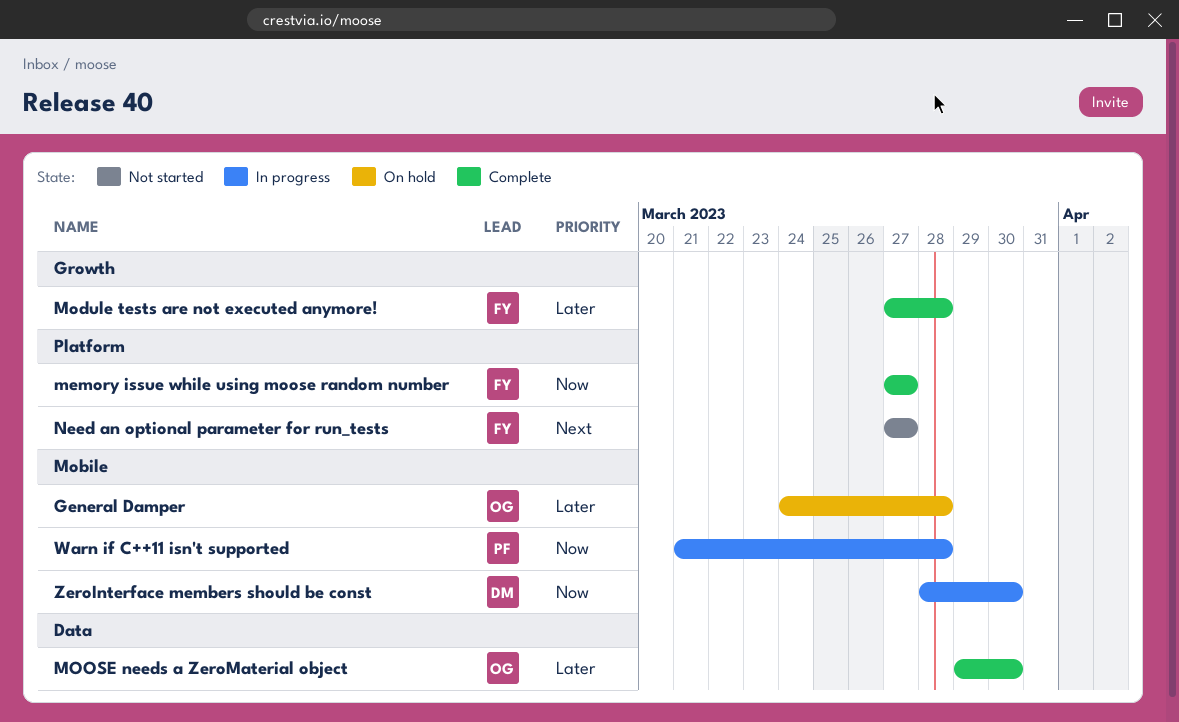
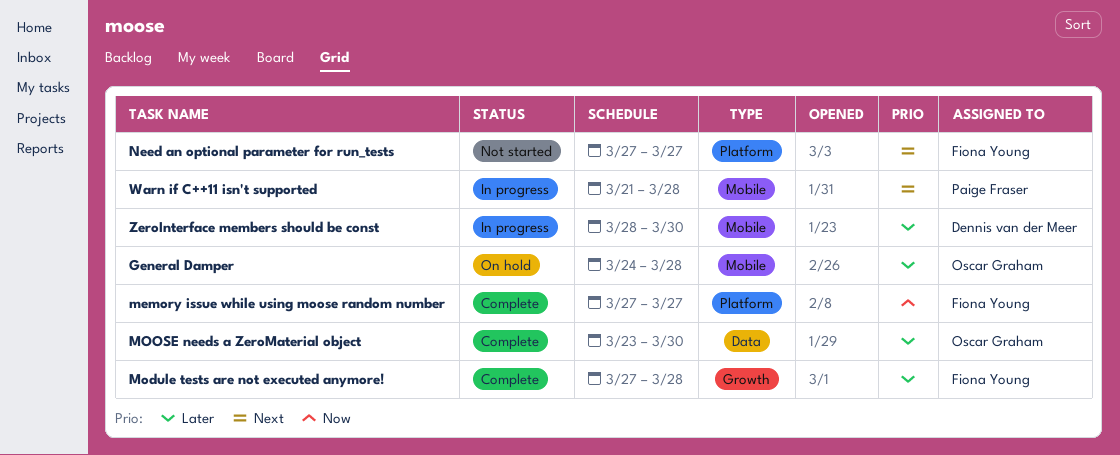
MOOSE needs a ZeroMaterial object, start: Mar 29 -> Mar 23
Warn if C++11 isn't supported, priority: Now -> Next
ZeroInterface members should be const, priority: Now -> Later

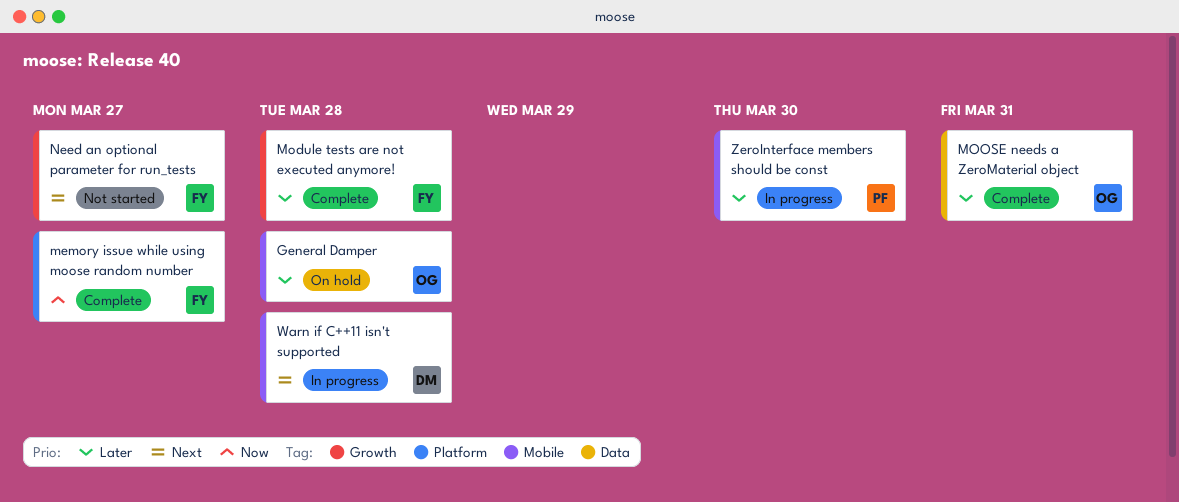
MOOSE needs a ZeroMaterial object, due: Mar 30 -> Mar 31
Need an optional parameter for run_tests, label: Platform -> Growth
Warn if C++11 isn't supported, owner: Paige Fraser -> Dennis van der Meer
ZeroInterface members should be const, owner: Dennis van der Meer -> Paige Fraser

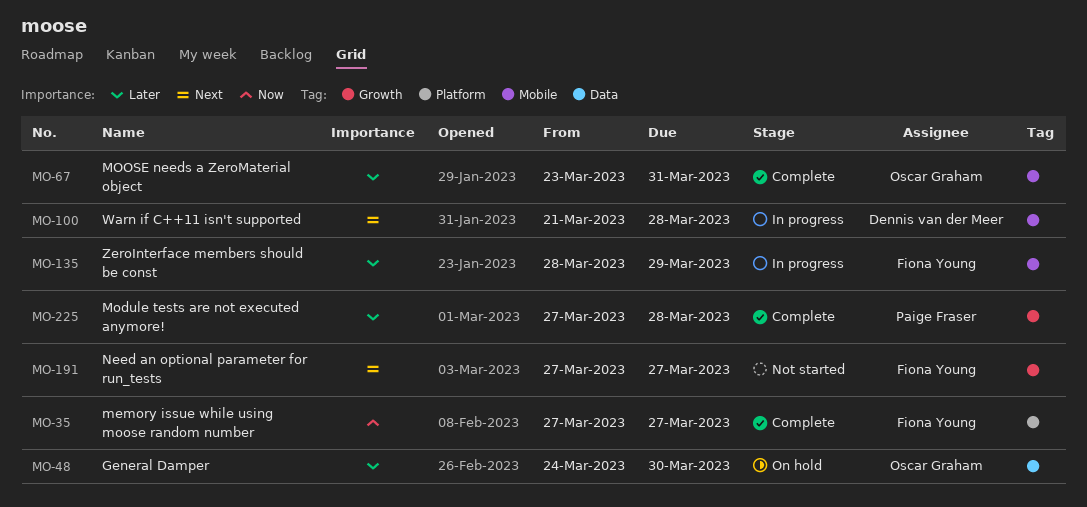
General Damper, label: Mobile -> Data
General Damper, due: Mar 28 -> Mar 30
Module tests are not executed anymore!, owner: Fiona Young -> Paige Fraser
MOOSE needs a ZeroMaterial object, label: Data -> Mobile
ZeroInterface members should be const, owner: Paige Fraser -> Fiona Young
ZeroInterface members should be const, due: Mar 30 -> Mar 29

